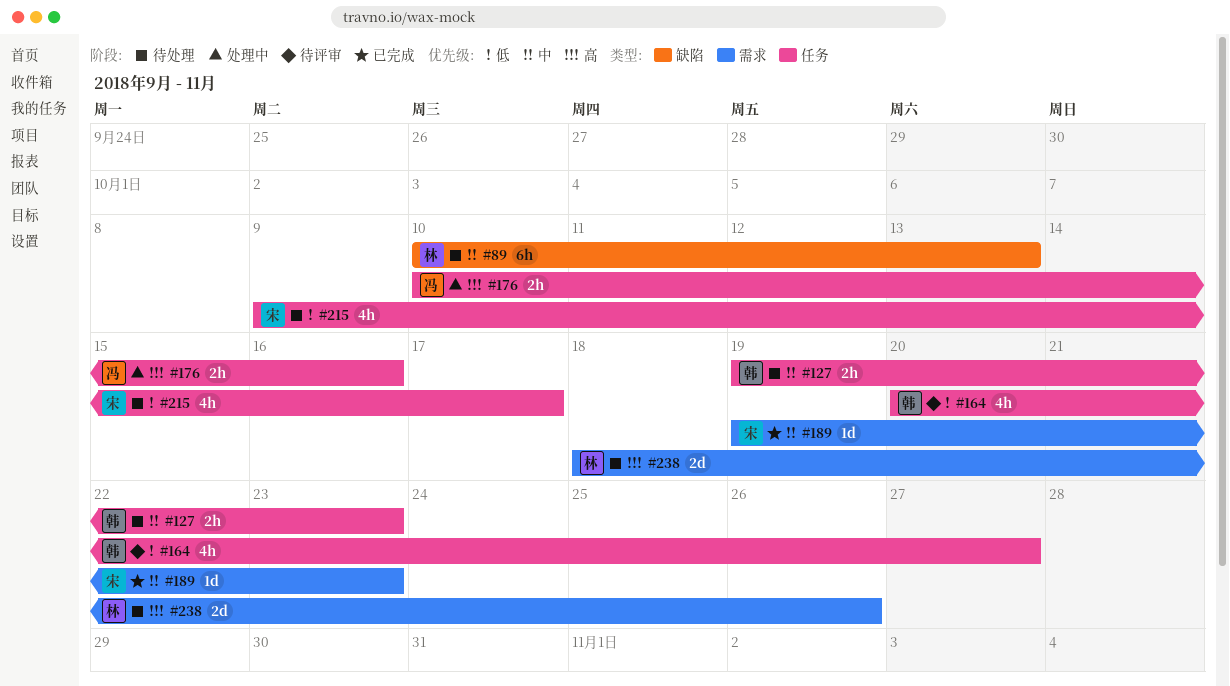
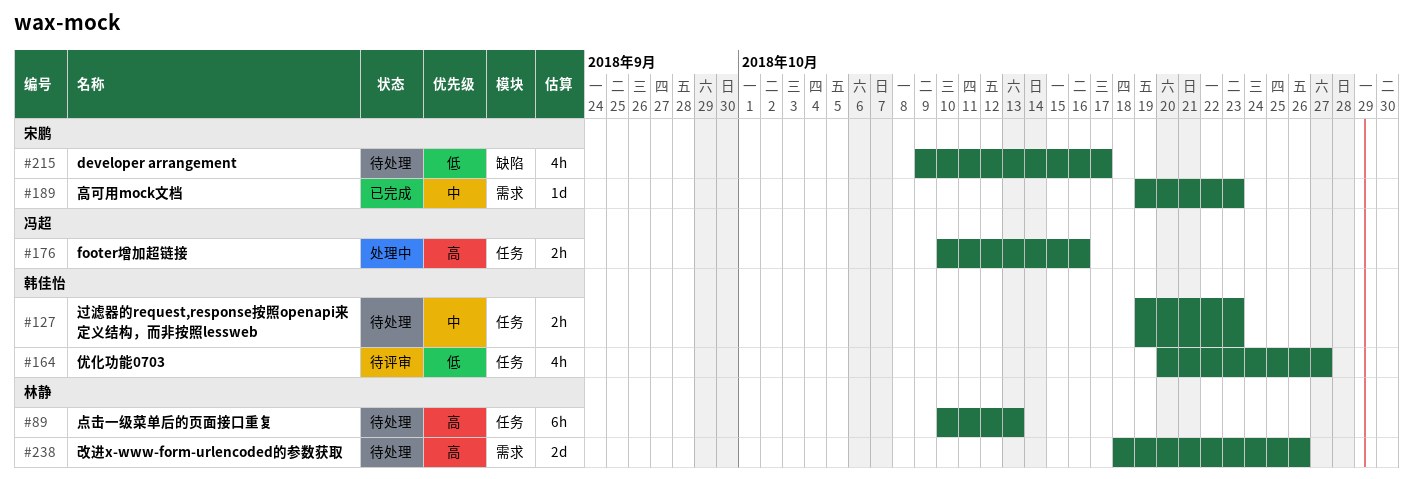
#89, priority: 中 -> 高
#89, label: 缺陷 -> 任务
#215, label: 任务 -> 缺陷

